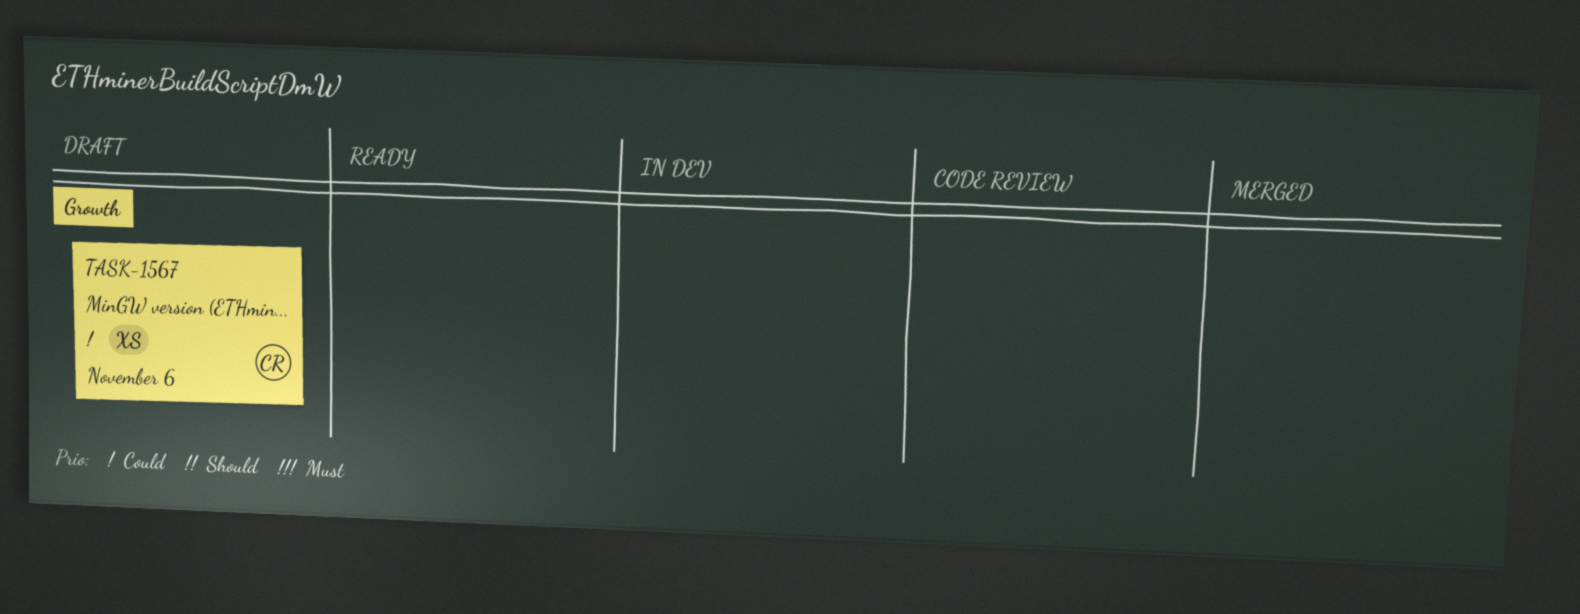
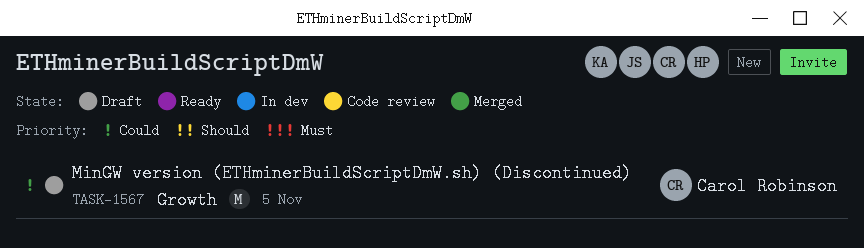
TASK-1567, estimate: XS -> M
TASK-1567, due: Nov 6 -> Nov 5

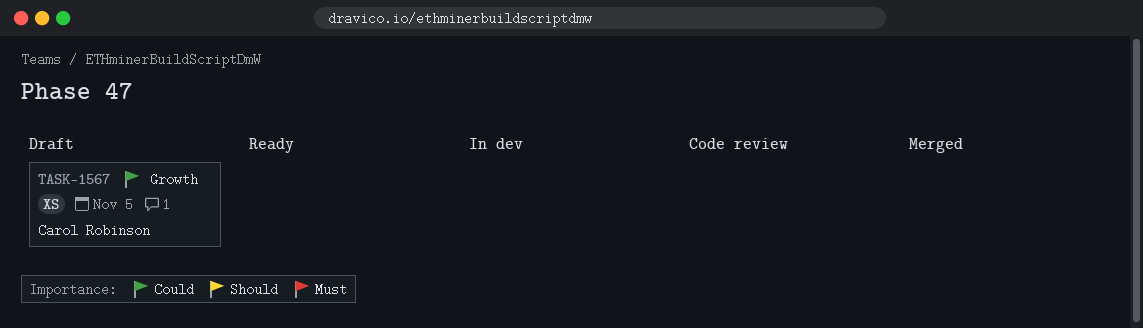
TASK-1567, estimate: M -> XS

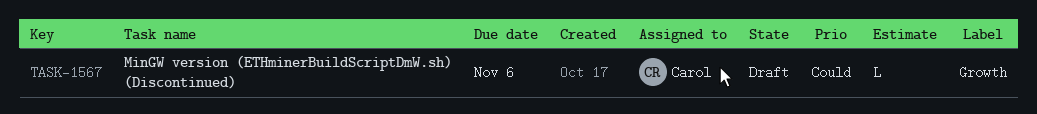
TASK-1567, estimate: XS -> L
TASK-1567, due: Nov 5 -> Nov 6

